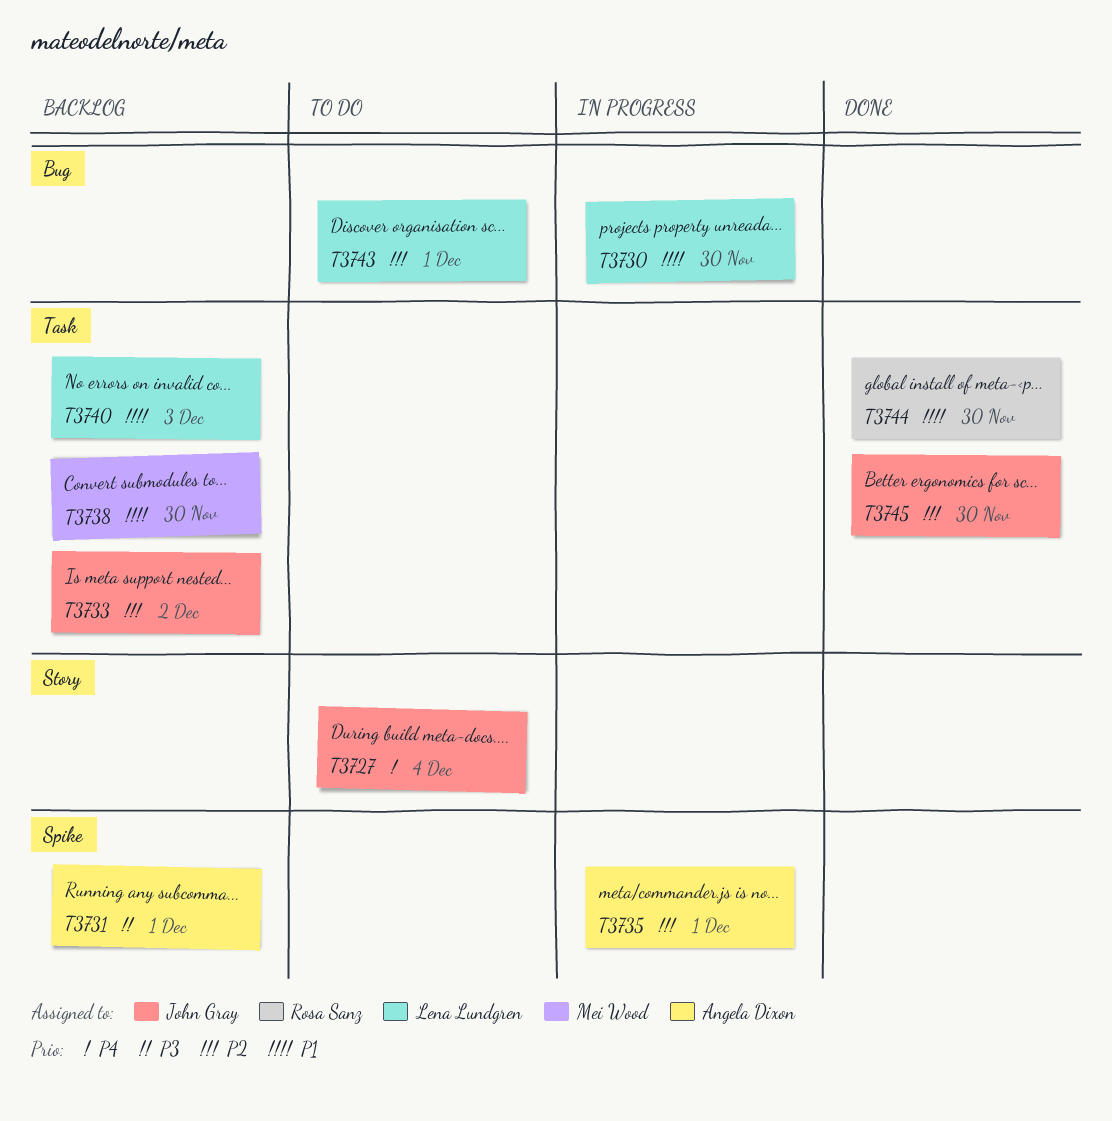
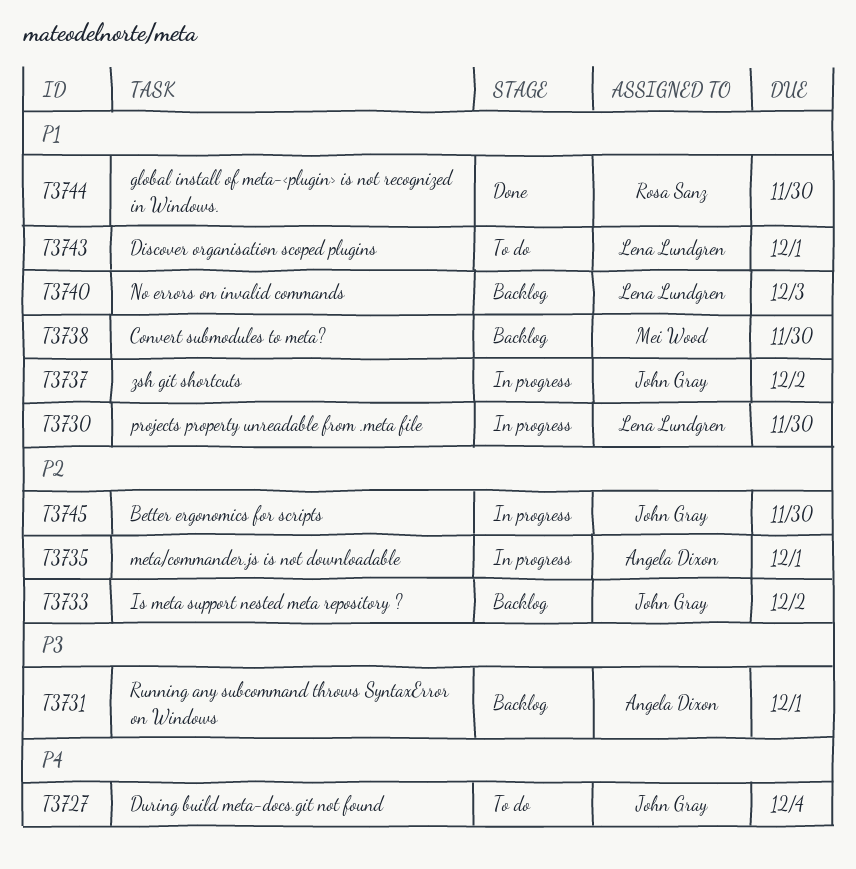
T3737: none -> present
T3743, priority: P2 -> P1
T3745, status: Done -> In progress

